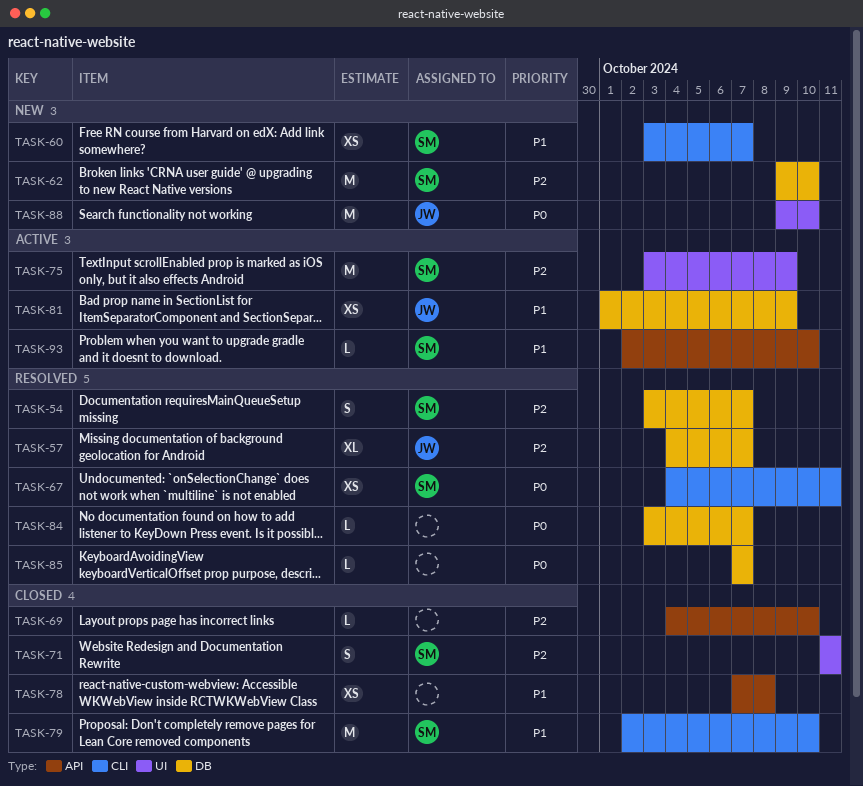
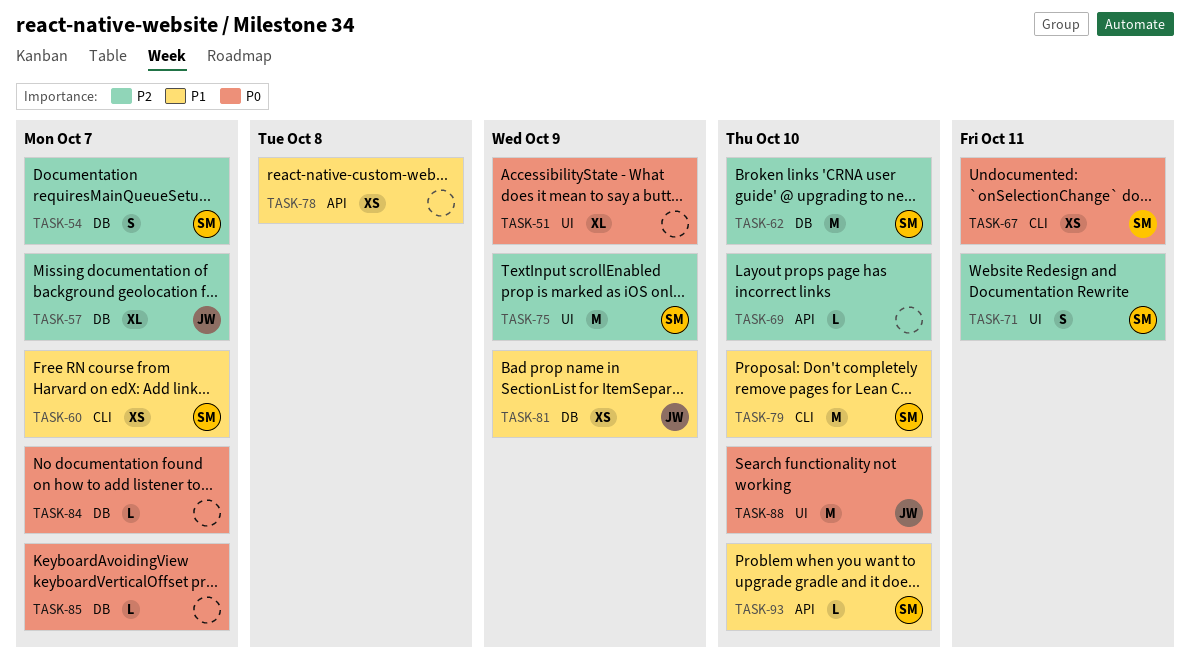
TASK-51: none -> present

